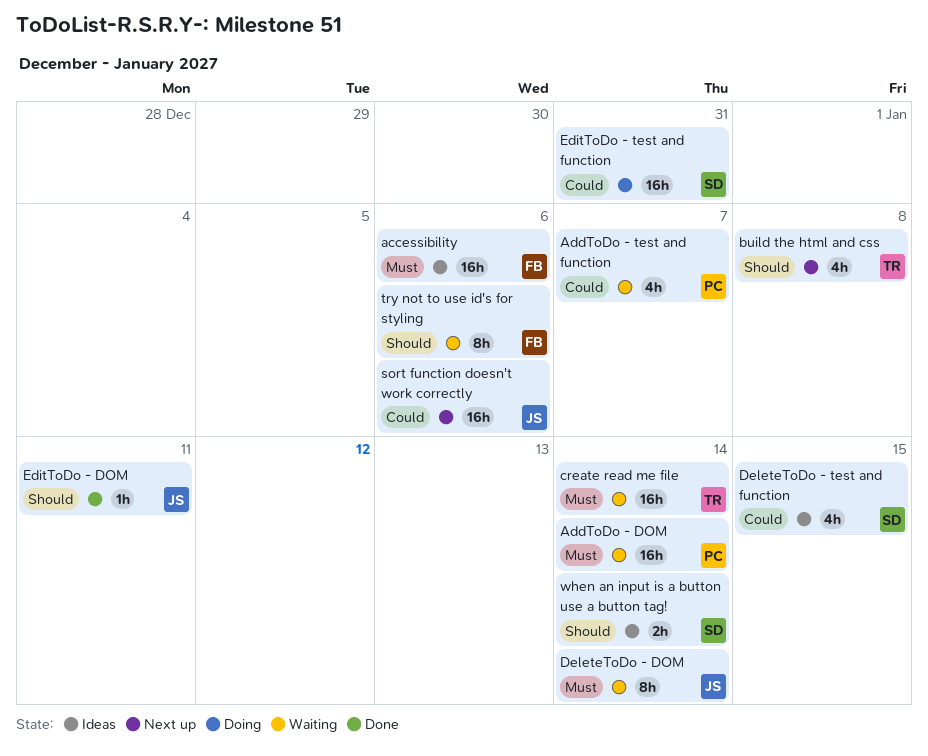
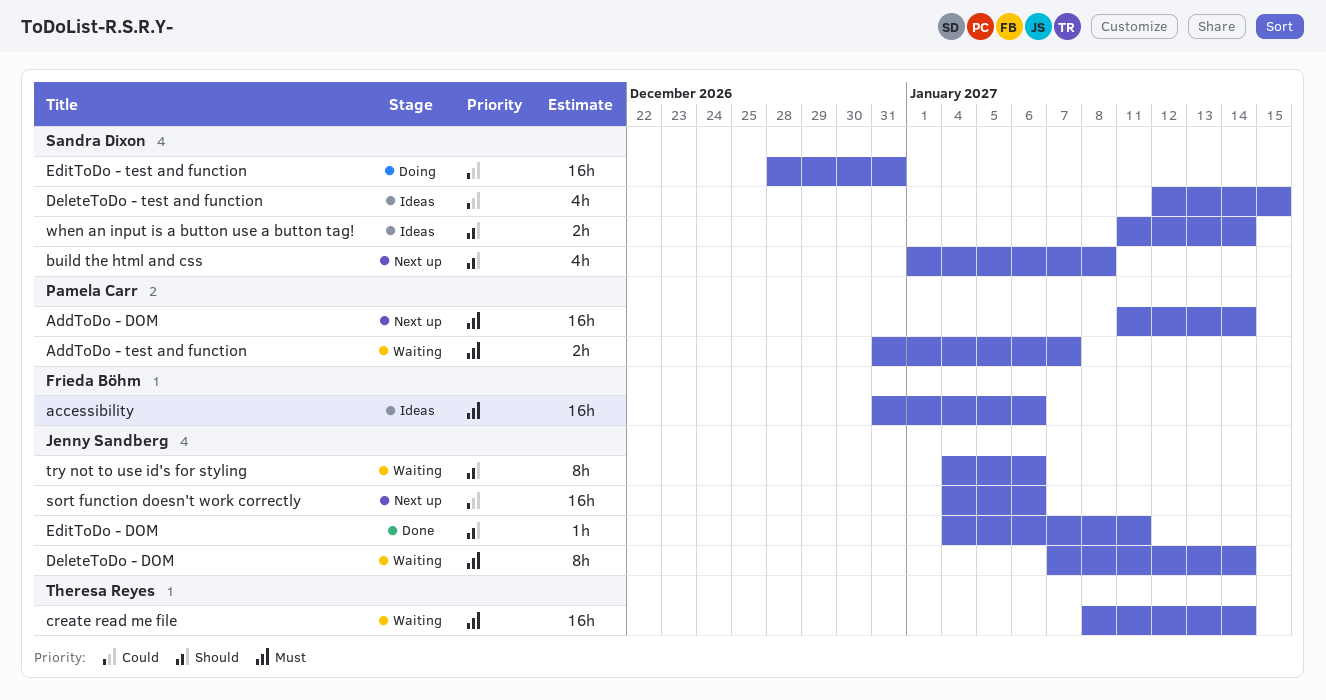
AddToDo - DOM, status: Waiting -> Next up
AddToDo - test and function, priority: Could -> Must
AddToDo - test and function, estimate: 4h -> 2h
build the html and css, owner: Theresa Reyes -> Sandra Dixon
try not to use id's for styling, owner: Frieda Böhm -> Jenny Sandberg

